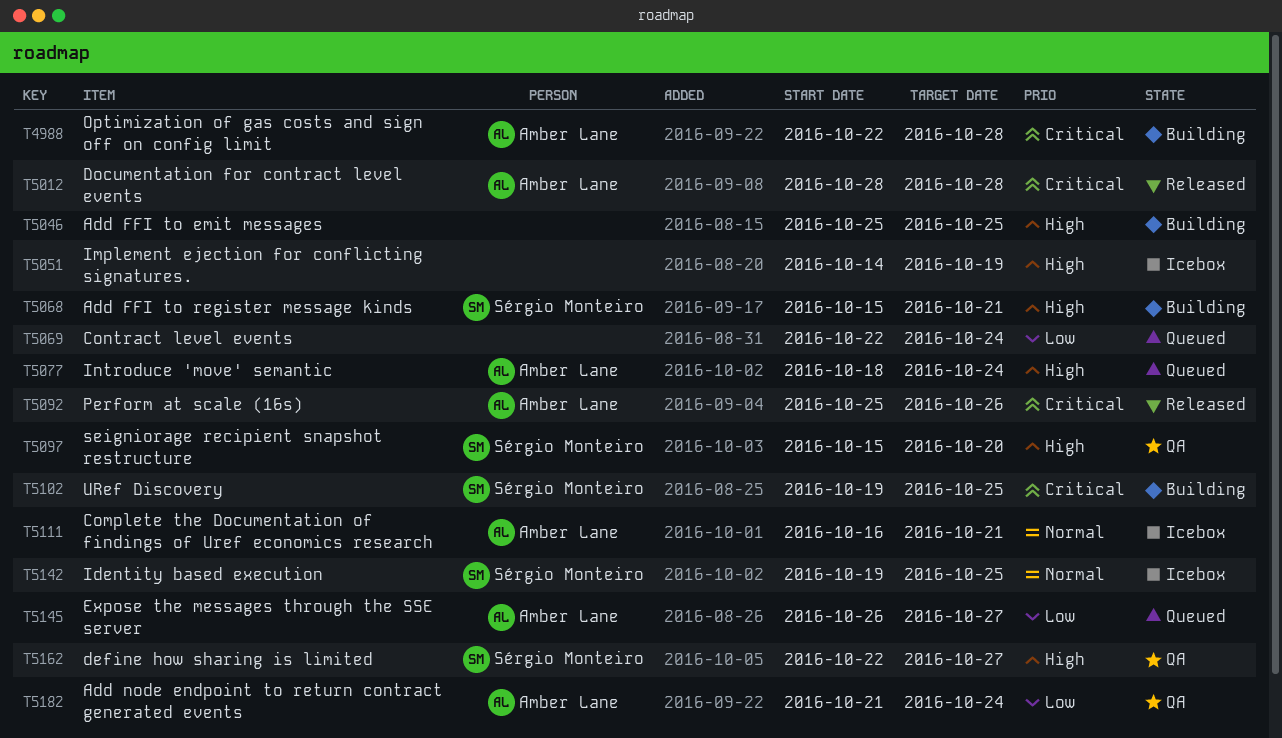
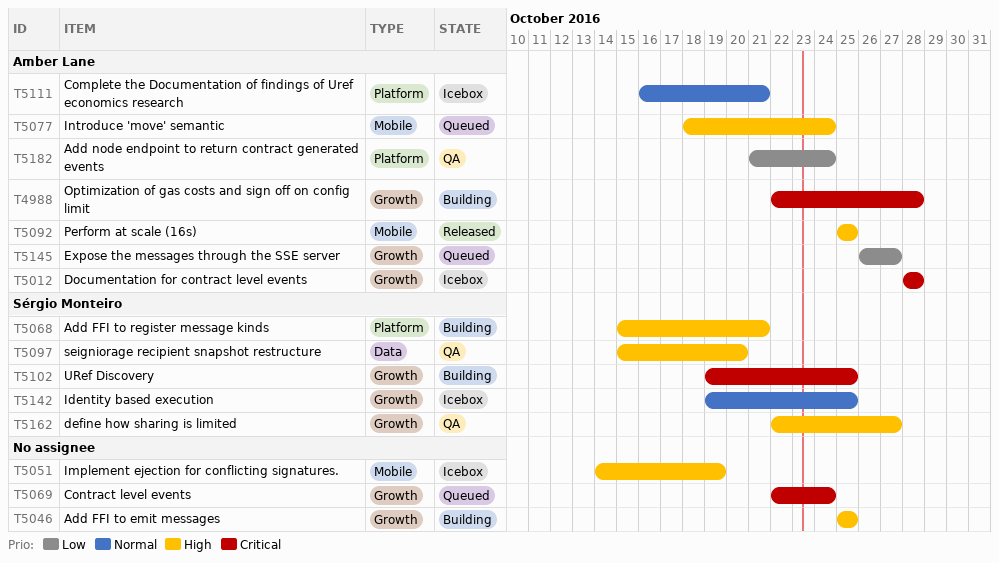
T5012, status: Released -> Icebox
T5069, priority: Low -> Critical
T5092, priority: Critical -> High
T5092, due: Oct 26 -> Oct 25

